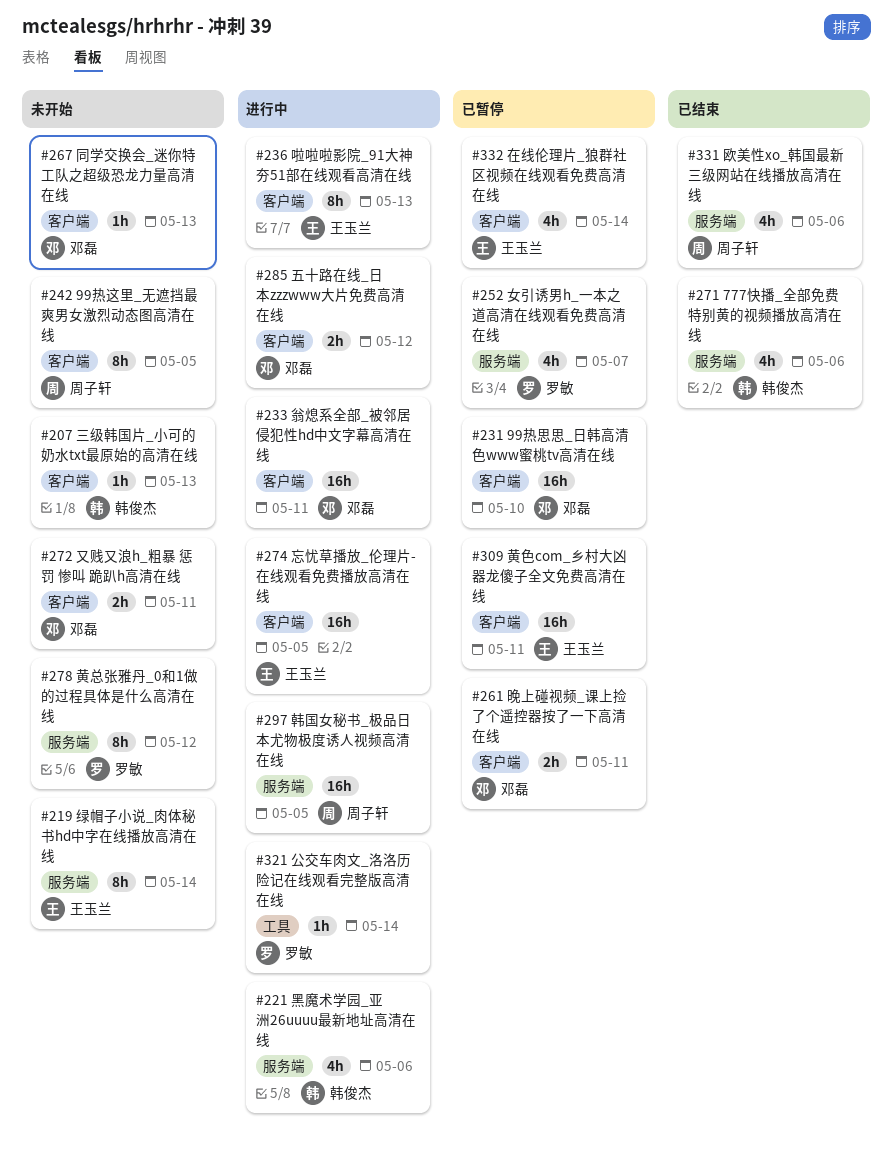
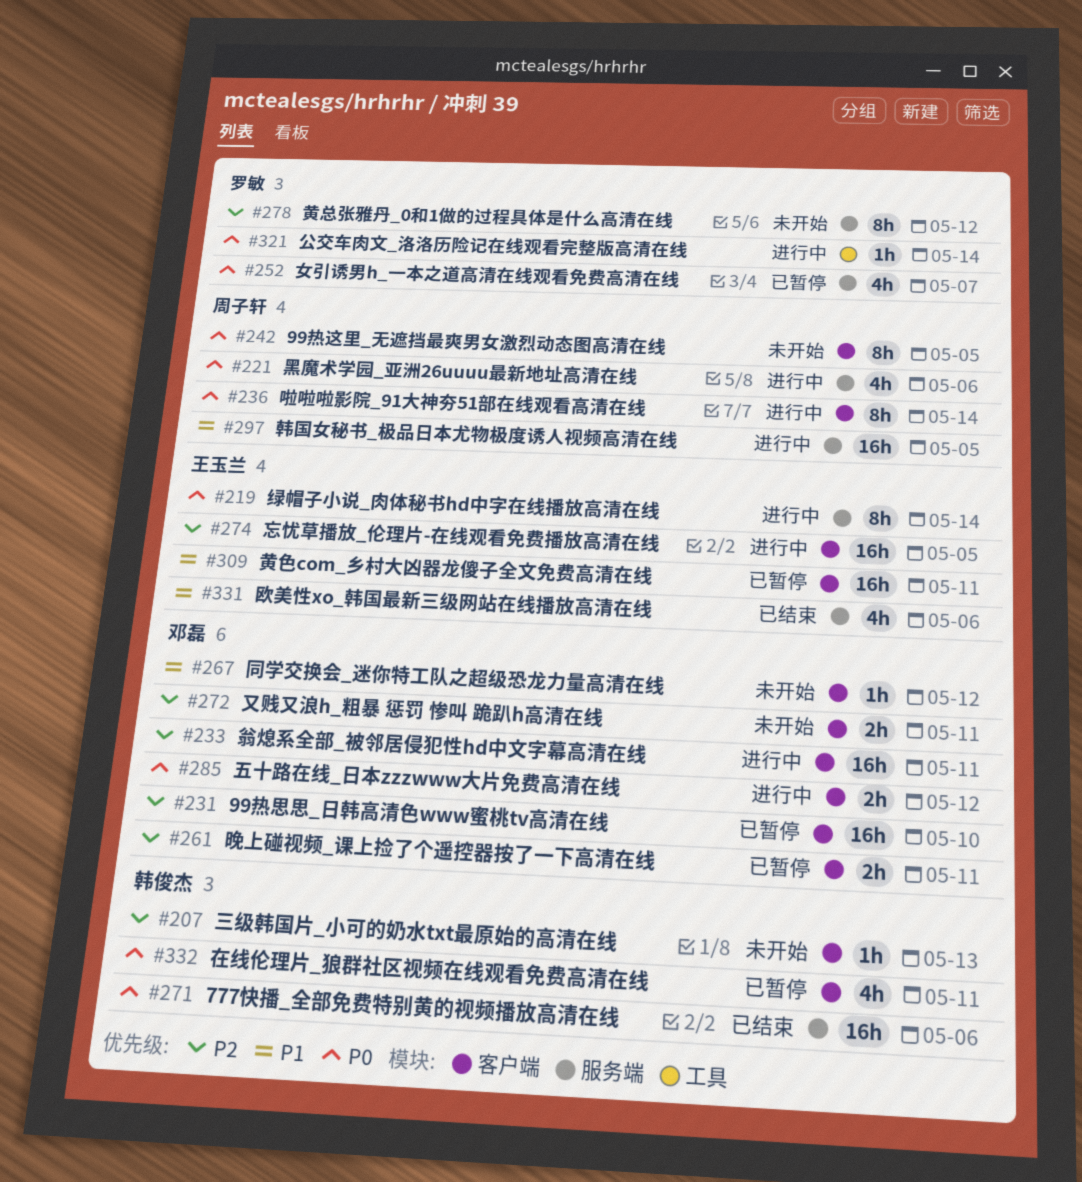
#219, status: 未开始 -> 进行中
#221, owner: 韩俊杰 -> 周子轩
#236, owner: 王玉兰 -> 周子轩
#236, due: May 13 -> May 14
#267, due: May 13 -> May 12
#271, estimate: 4h -> 16h
#331, owner: 周子轩 -> 王玉兰
#332, owner: 王玉兰 -> 韩俊杰
#332, due: May 14 -> May 11

